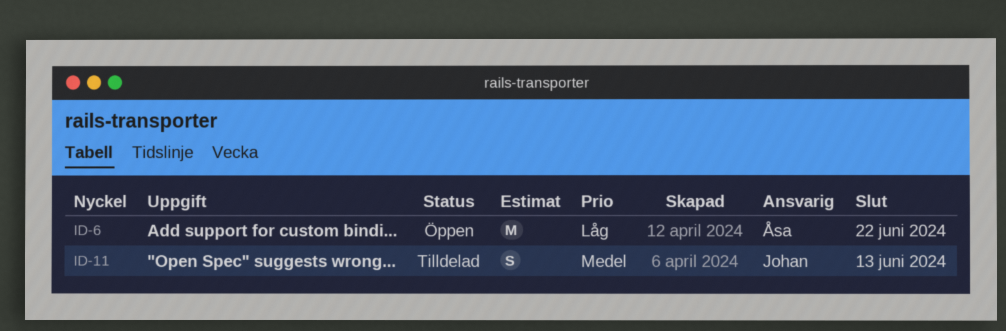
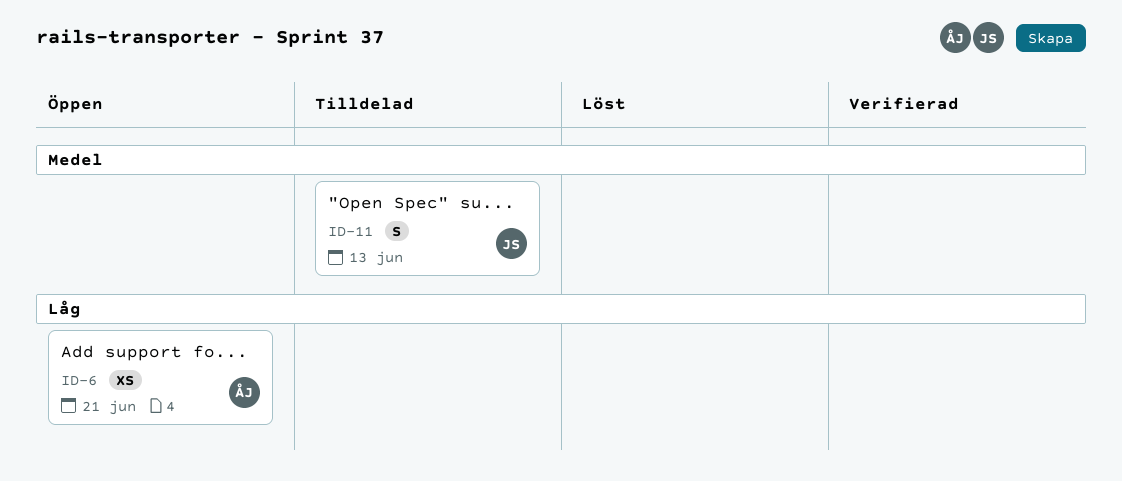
ID-6, estimate: M -> XS
ID-6, due: Jun 22 -> Jun 21

